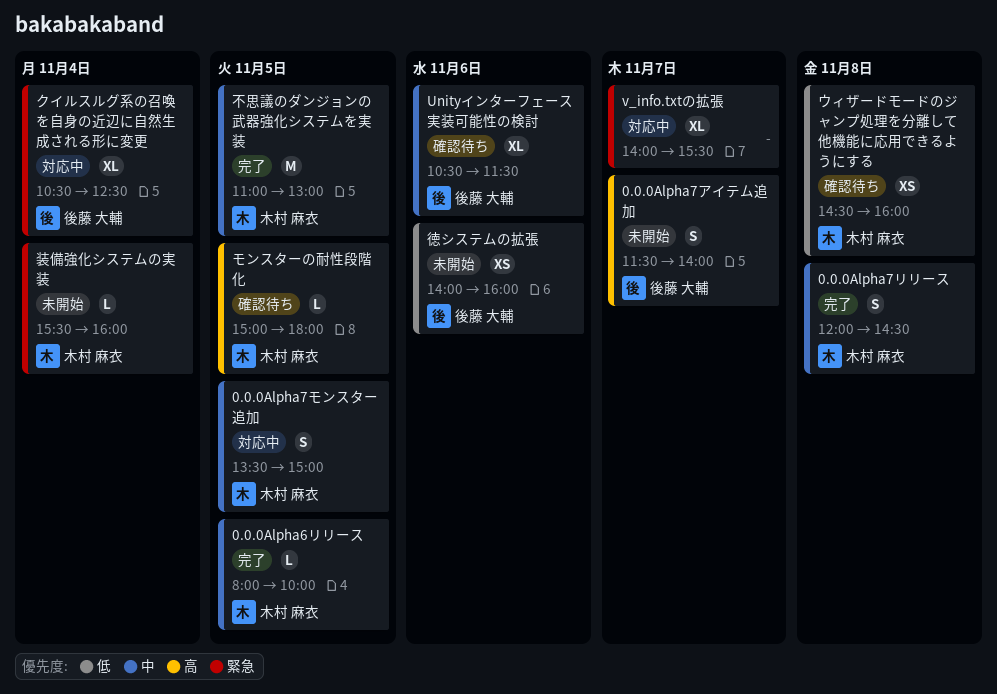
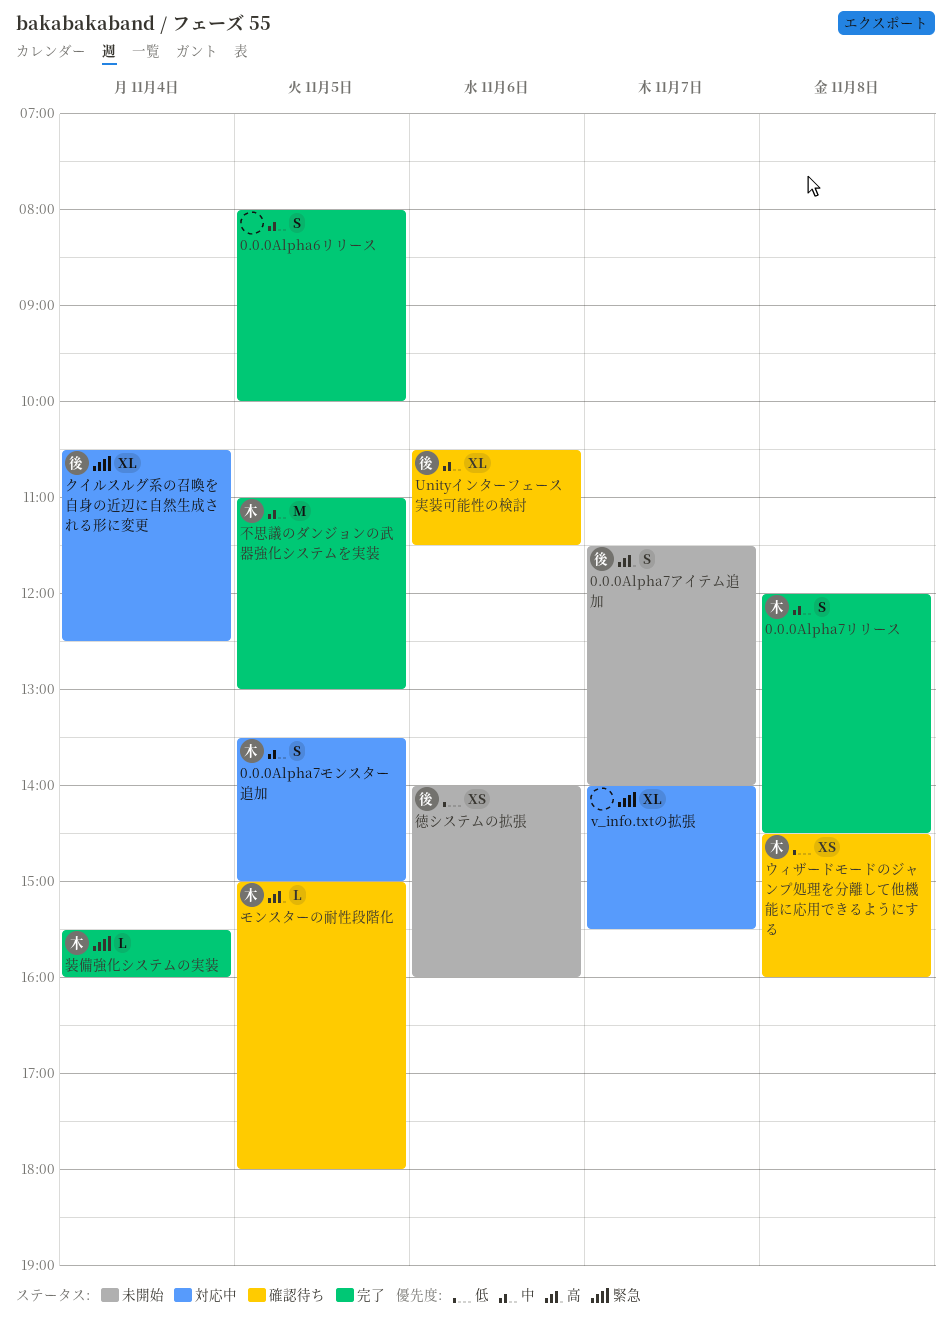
0.0.0Alpha6リリース, owner: 木村 麻衣 -> none
0.0.0Alpha6リリース, estimate: L -> S
装備強化システムの実装, status: 未開始 -> 完了

